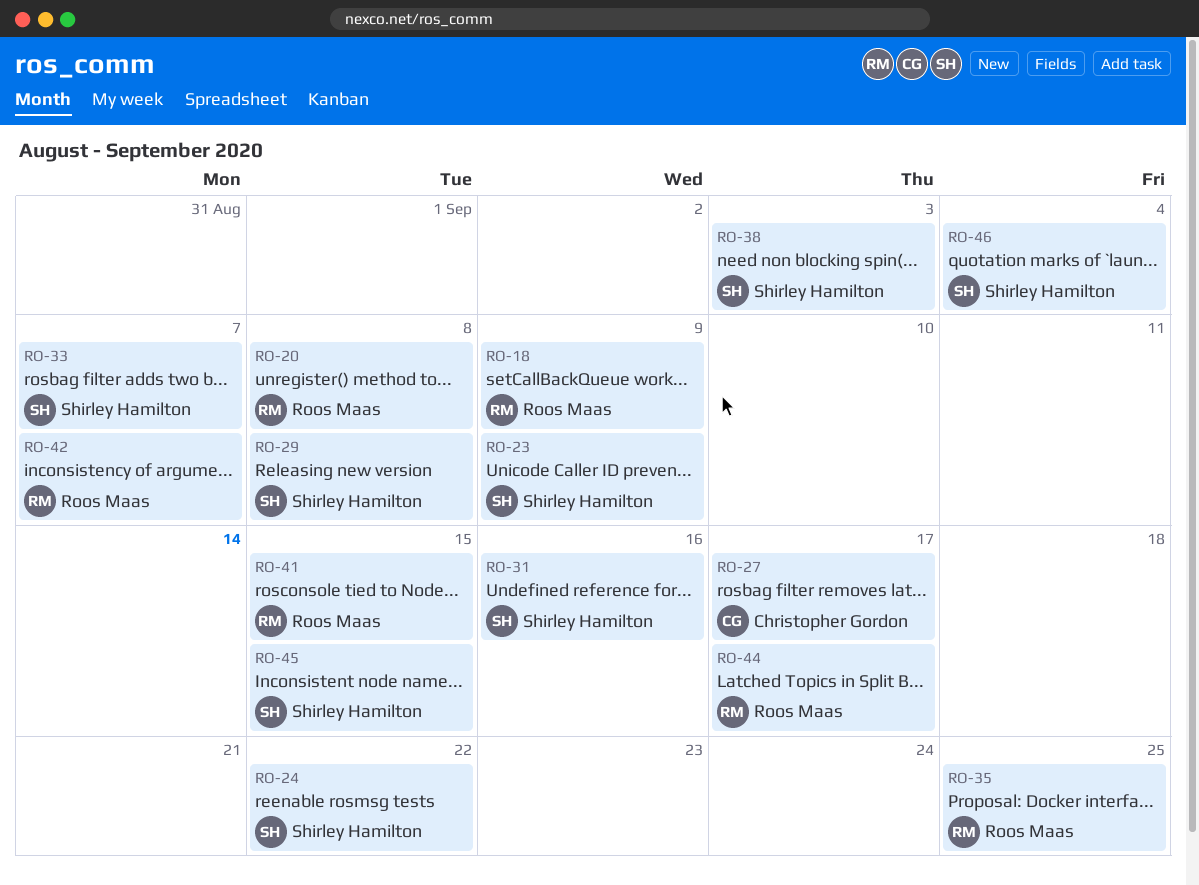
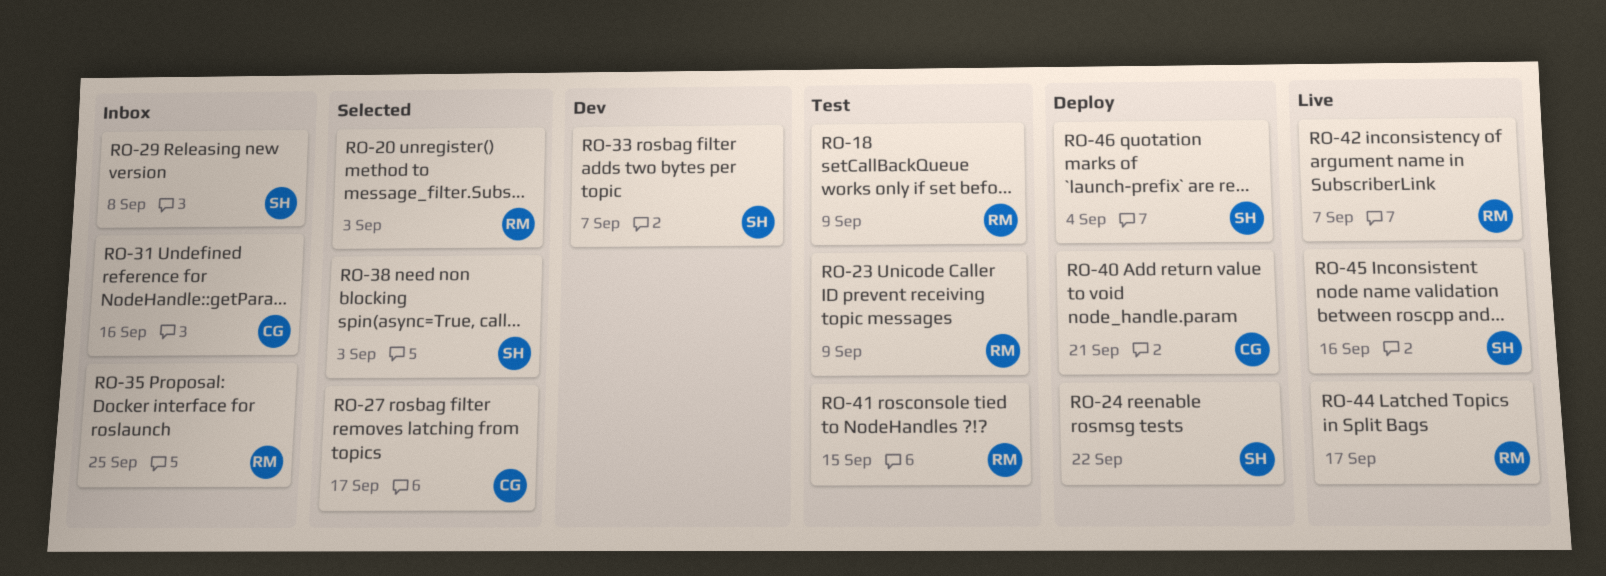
RO-20, due: Sep 8 -> Sep 3
RO-23, owner: Shirley Hamilton -> Roos Maas
RO-31, owner: Shirley Hamilton -> Christopher Gordon
RO-40: none -> present
RO-45, due: Sep 15 -> Sep 16

